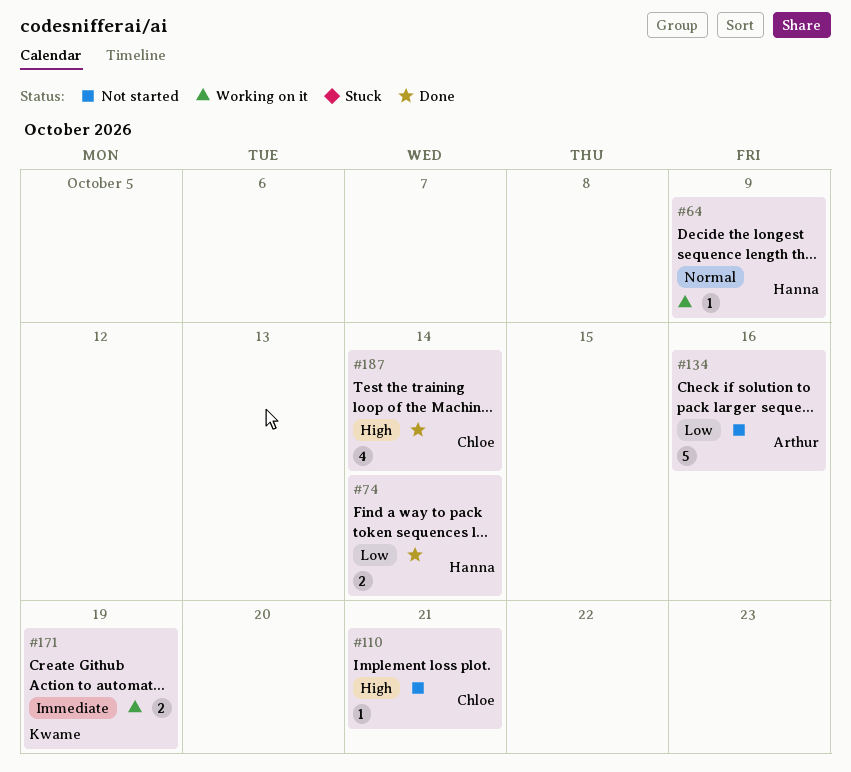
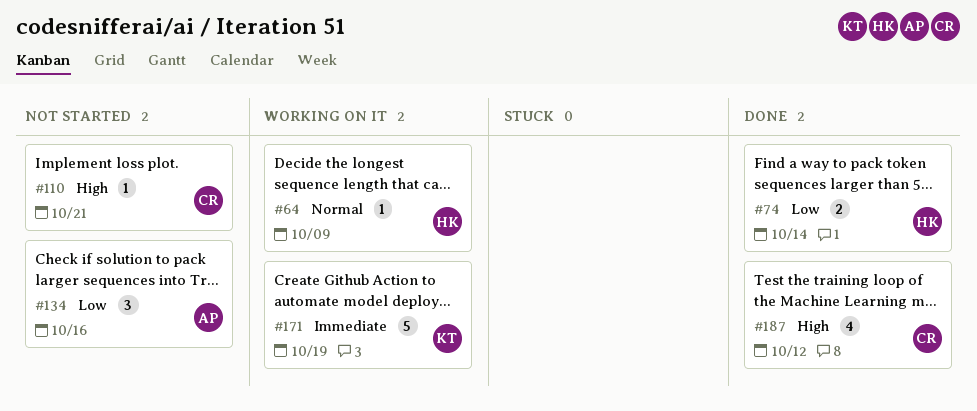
#134, estimate: 5 -> 3
#171, estimate: 2 -> 5
#187, due: Oct 14 -> Oct 12

